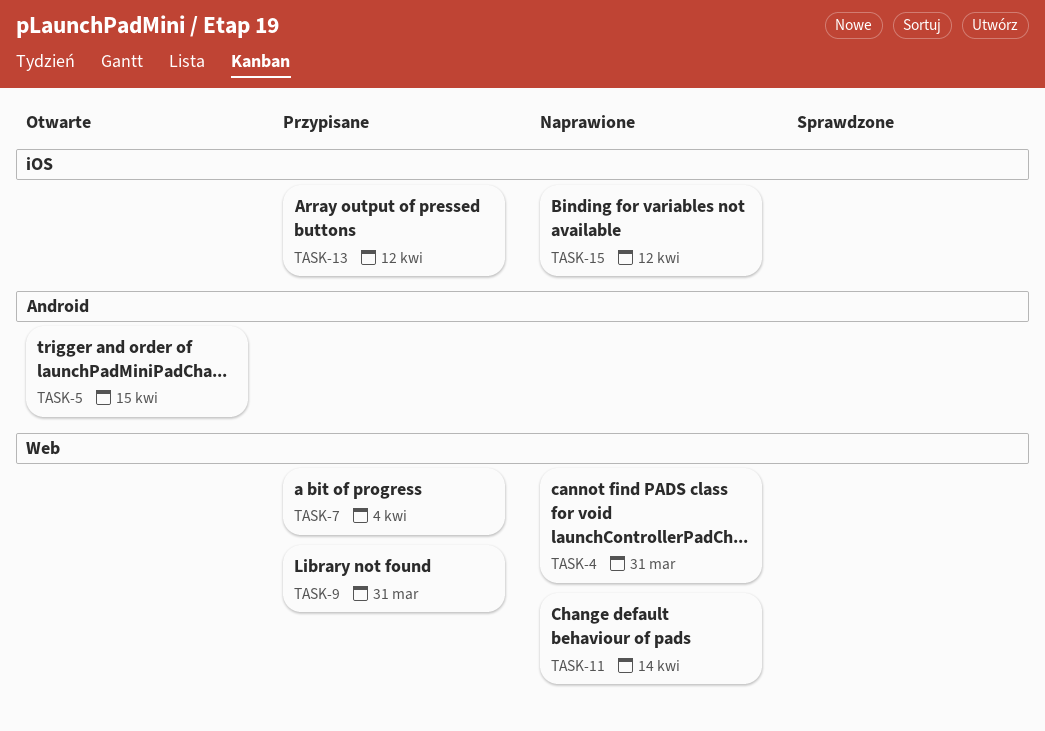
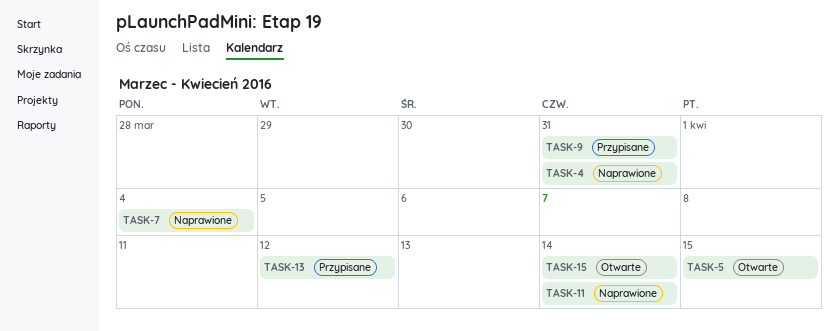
TASK-7, status: Przypisane -> Naprawione
TASK-15, status: Naprawione -> Otwarte
TASK-15, due: Apr 12 -> Apr 14

